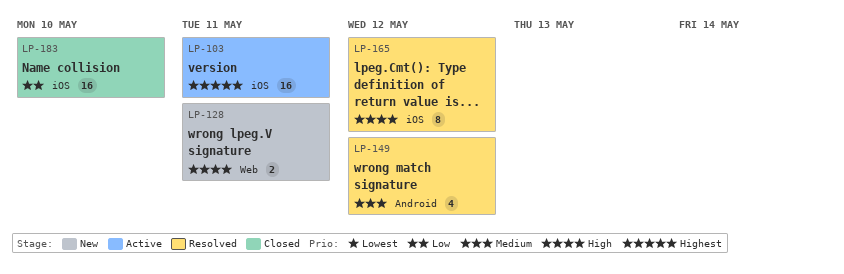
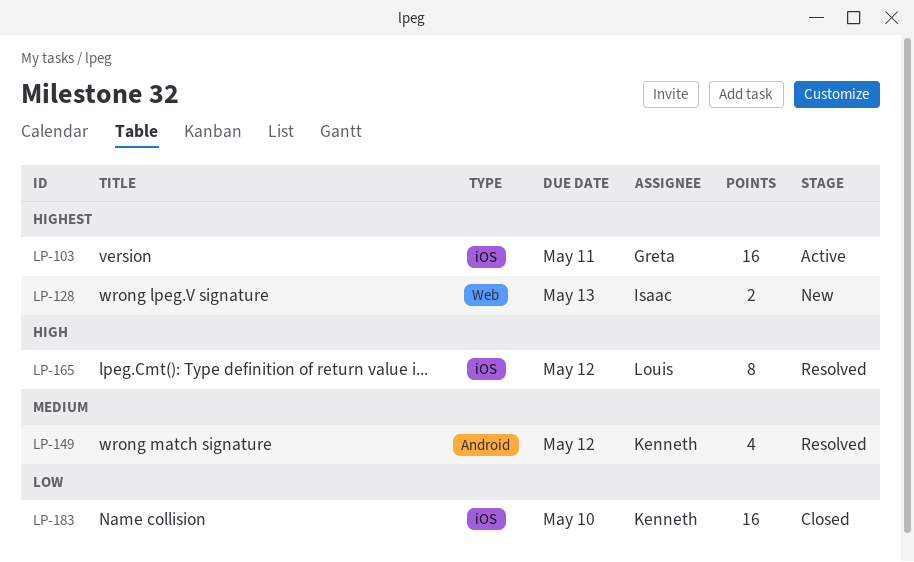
LP-128, priority: High -> Highest
LP-128, due: May 11 -> May 13

